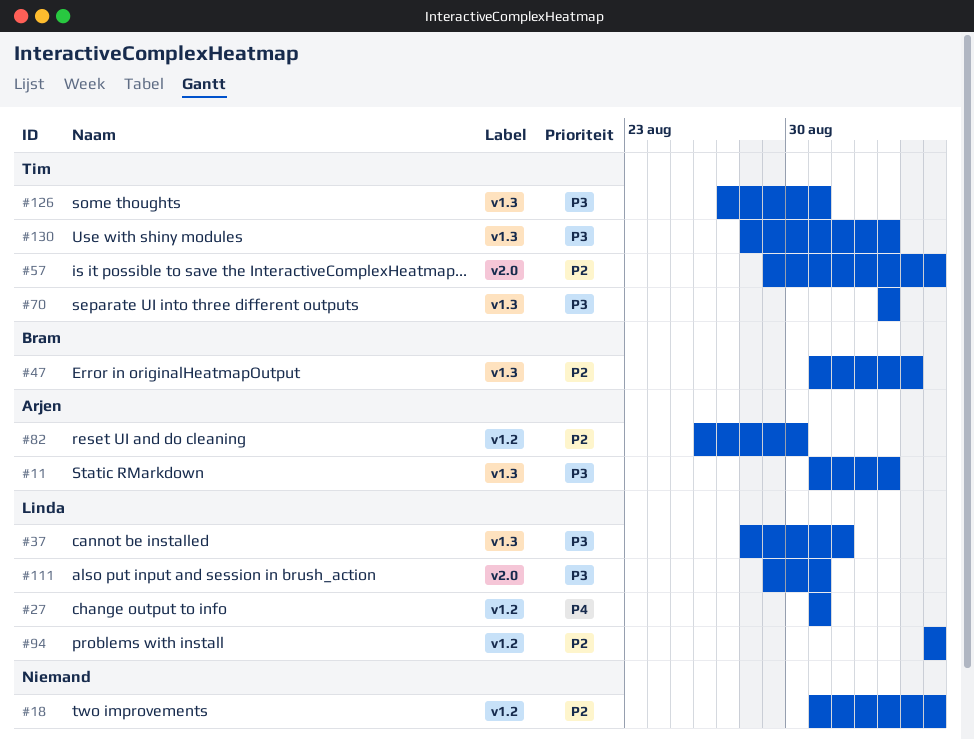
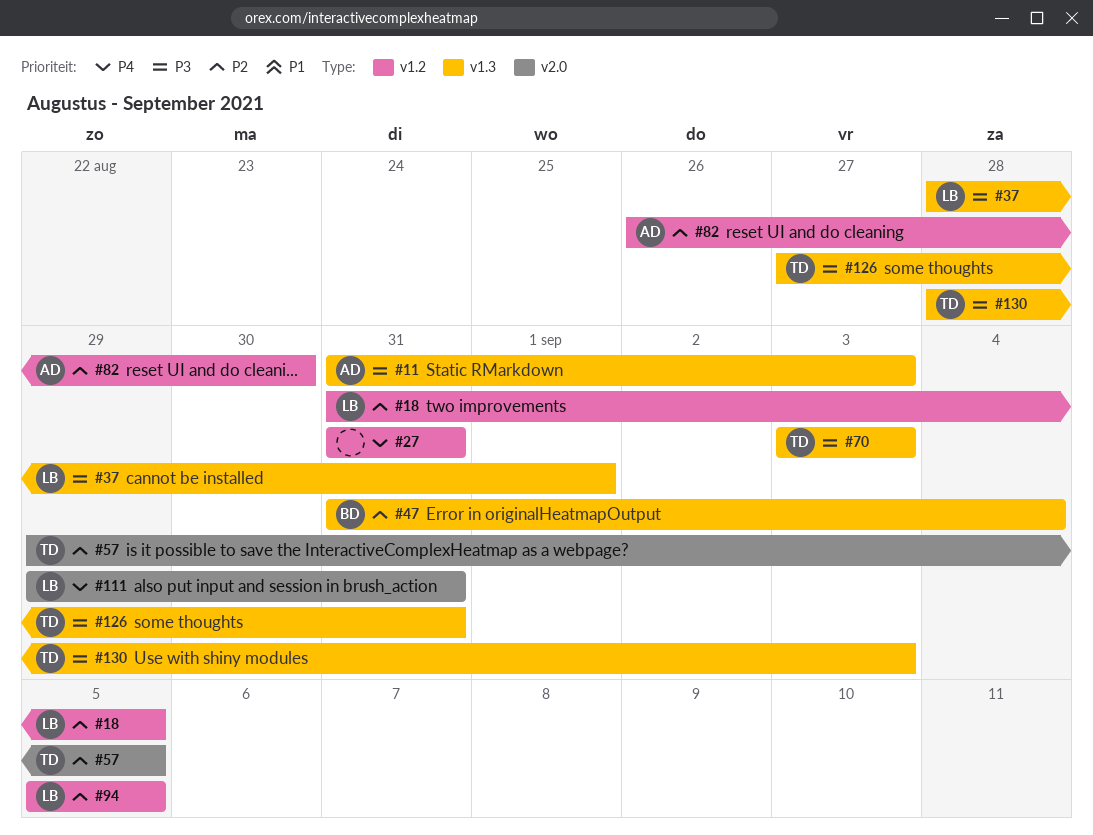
#18, owner: none -> Linda
#27, owner: Linda -> none
#111, priority: P3 -> P4

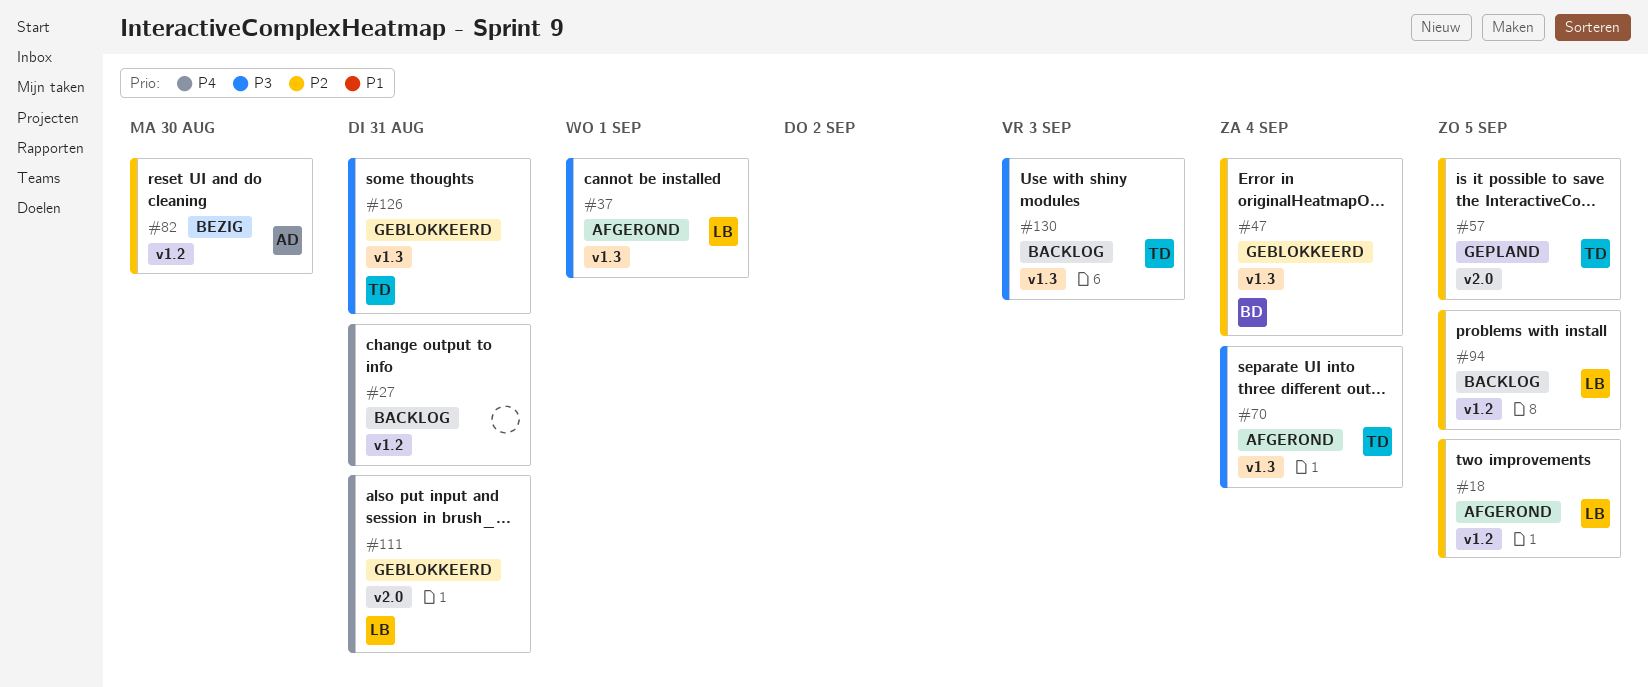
#11: present -> none
#70, due: Sep 3 -> Sep 4

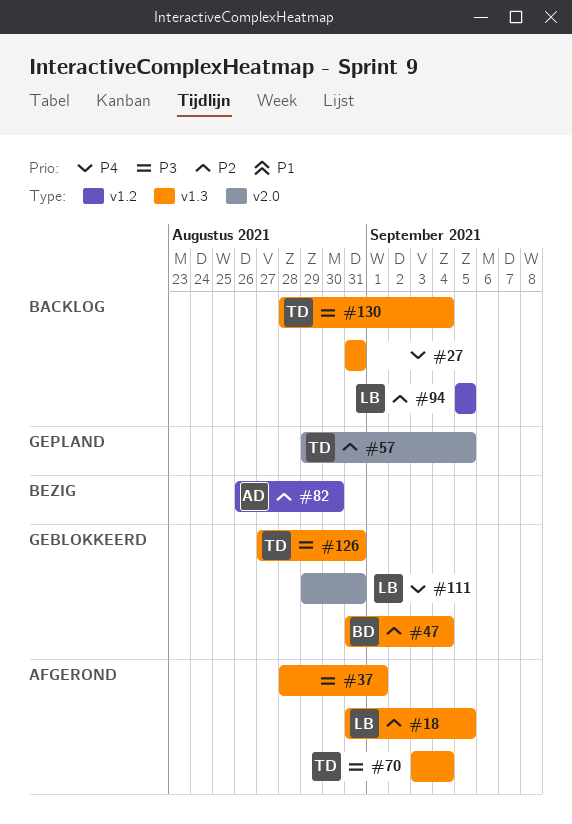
#18, label: v1.2 -> v1.3
#27, label: v1.2 -> v1.3
#37, owner: LB -> none
#130, due: Sep 3 -> Sep 4

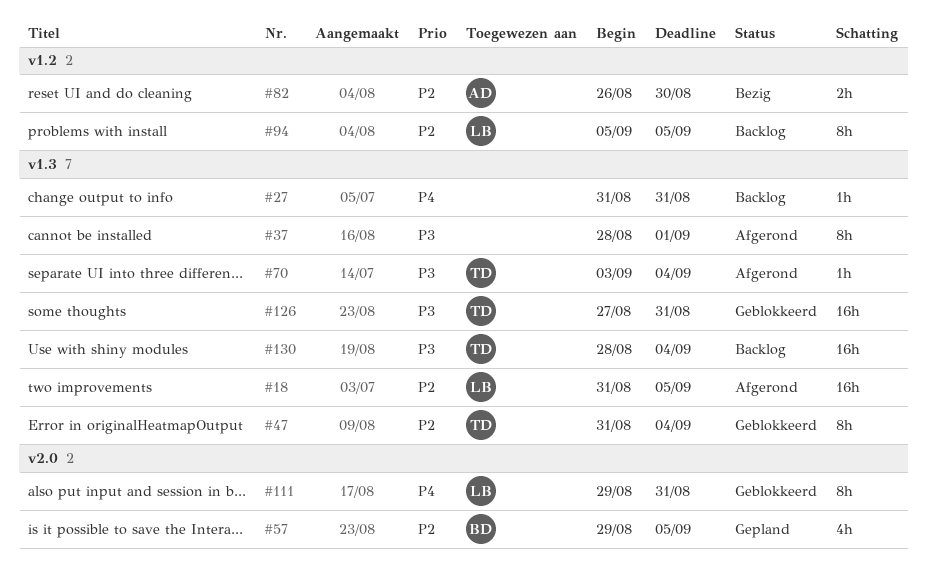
#47, owner: BD -> TD
#57, owner: TD -> BD

